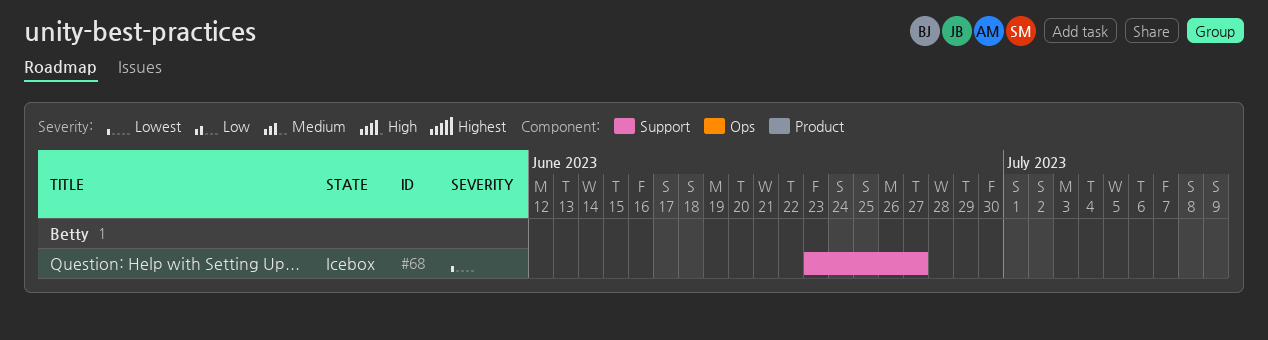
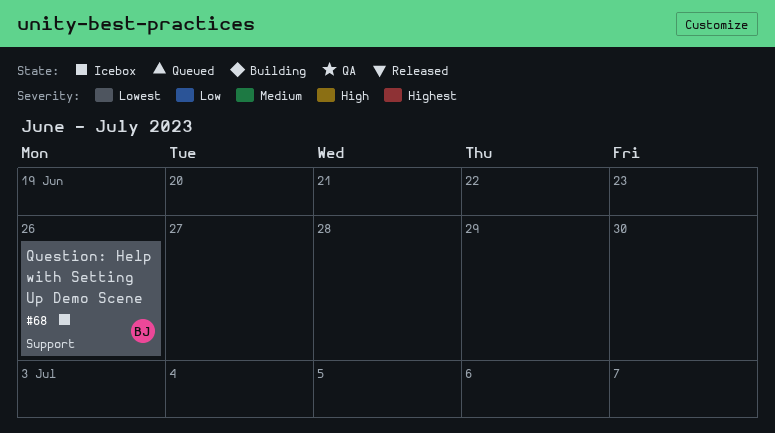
#68, due: Jun 27 -> Jun 26

